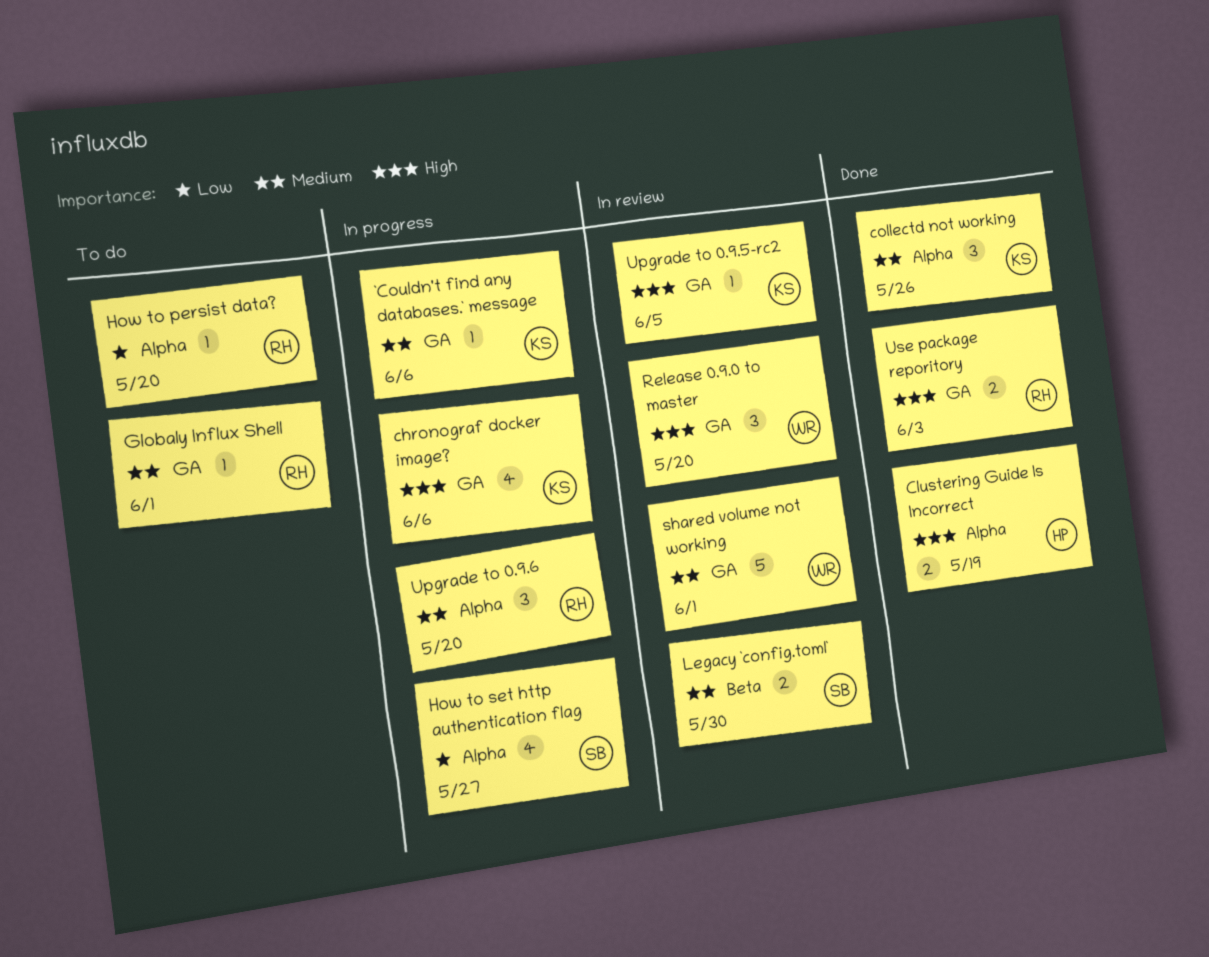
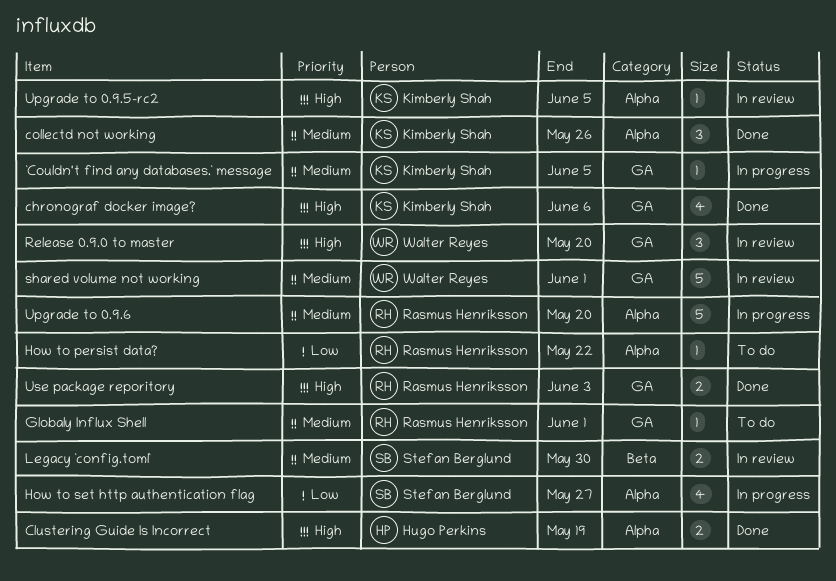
`Couldn't find any databases.` message, due: Jun 6 -> Jun 5
chronograf docker image?, status: In progress -> Done
How to persist data?, due: May 20 -> May 22
Upgrade to 0.9.5-rc2, label: GA -> Alpha
Upgrade to 0.9.6, estimate: 3 -> 5

